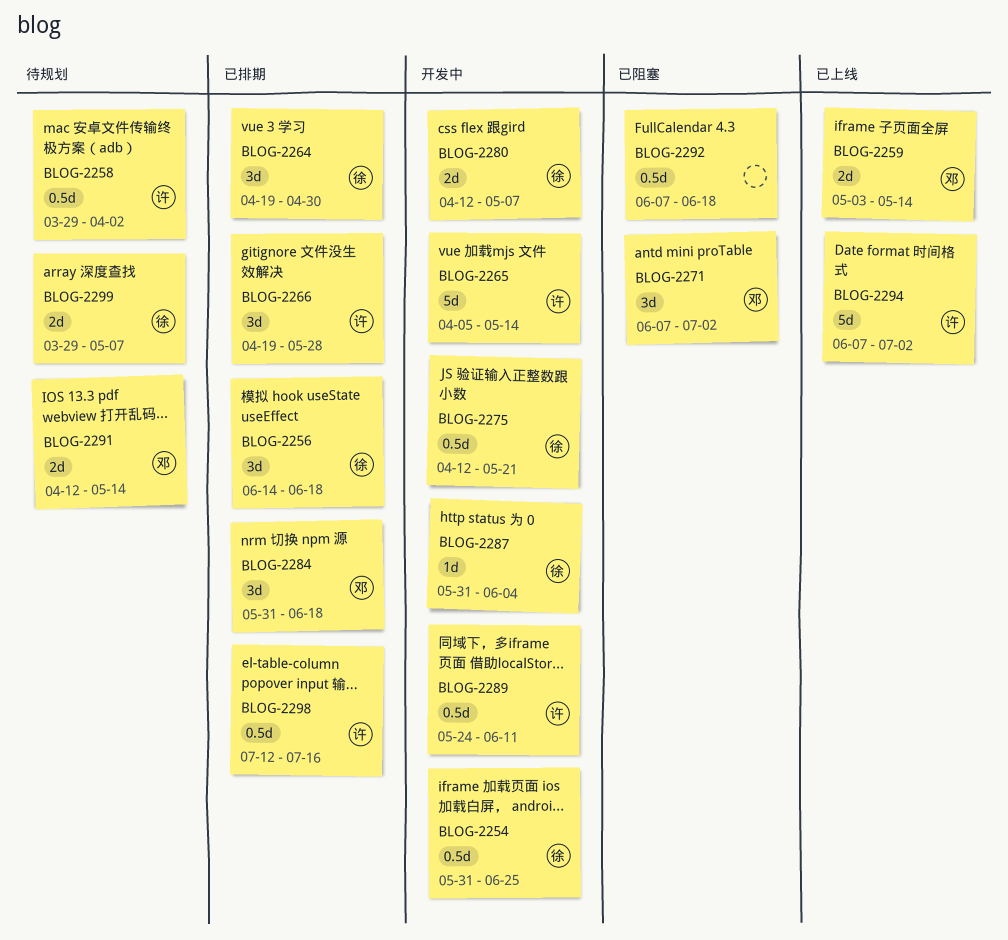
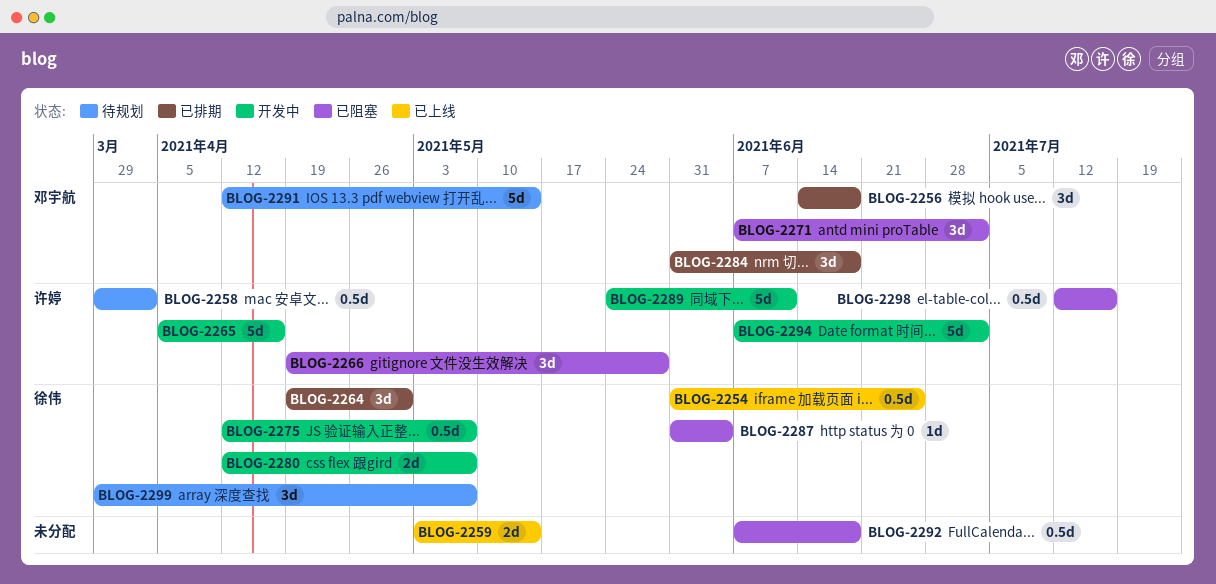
BLOG-2254, status: 开发中 -> 已上线
BLOG-2256, owner: 徐伟 -> 邓宇航
BLOG-2259, owner: 邓宇航 -> none
BLOG-2265, due: May 14 -> Apr 16
BLOG-2266, status: 已排期 -> 已阻塞
BLOG-2275, due: May 21 -> May 7
BLOG-2287, status: 开发中 -> 已阻塞
BLOG-2289, estimate: 0.5d -> 5d
BLOG-2291, estimate: 2d -> 5d
BLOG-2294, status: 已上线 -> 开发中
BLOG-2298, status: 已排期 -> 已阻塞
BLOG-2299, estimate: 2d -> 3d

